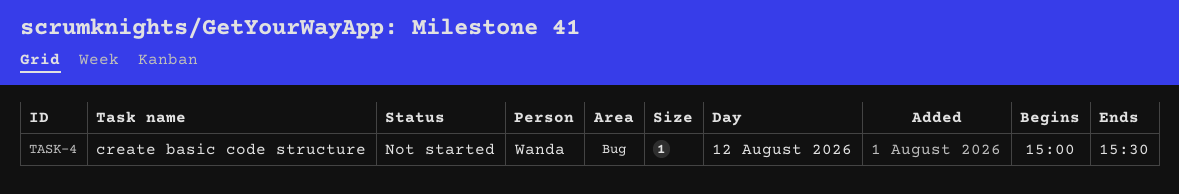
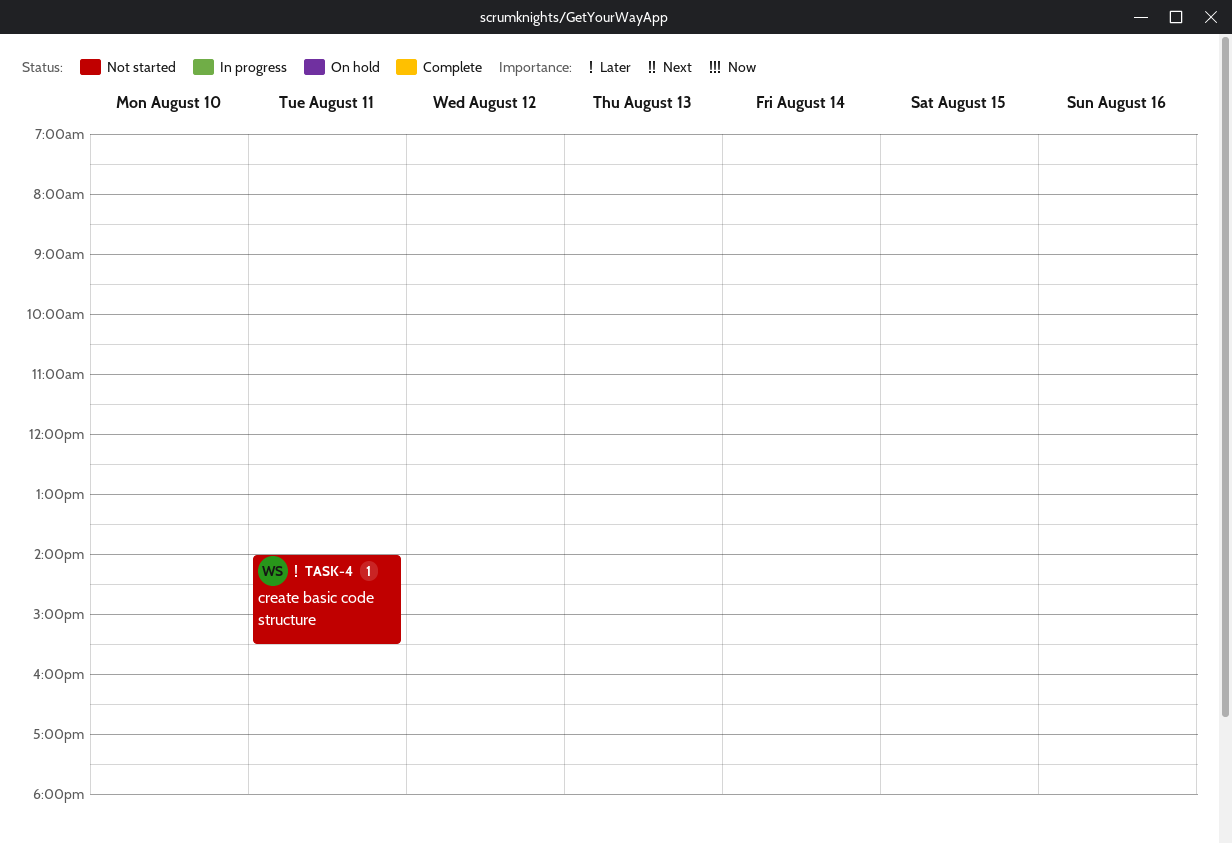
TASK-4, day: Aug 12 -> Aug 11
TASK-4, begins: 15:00 -> 14:00

